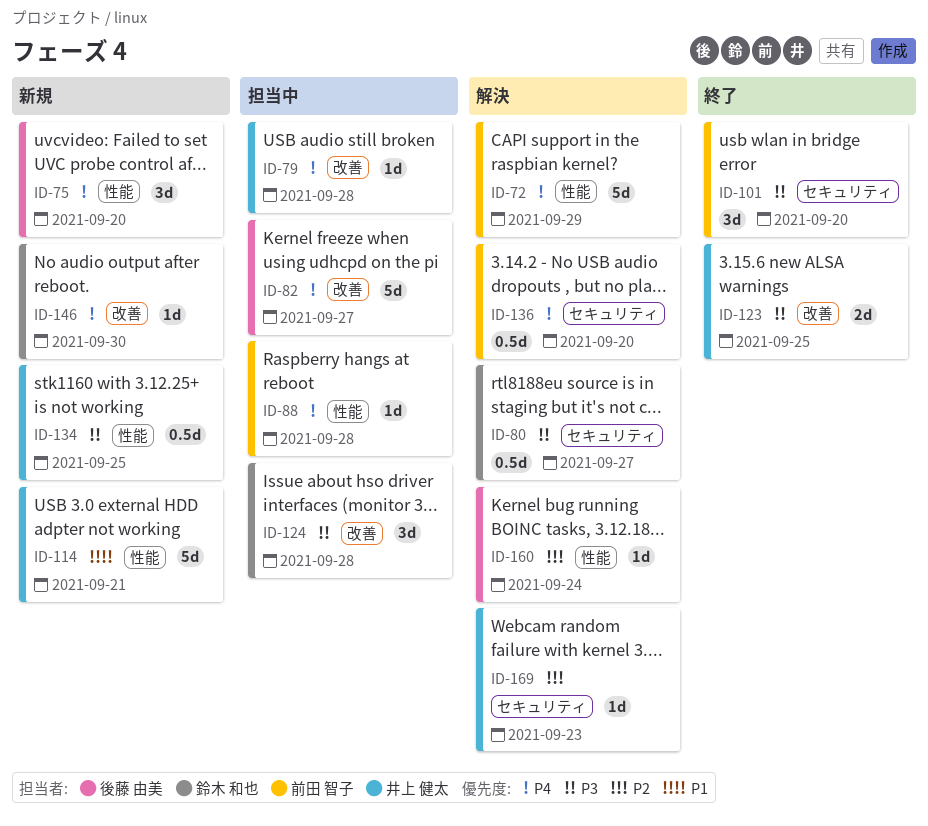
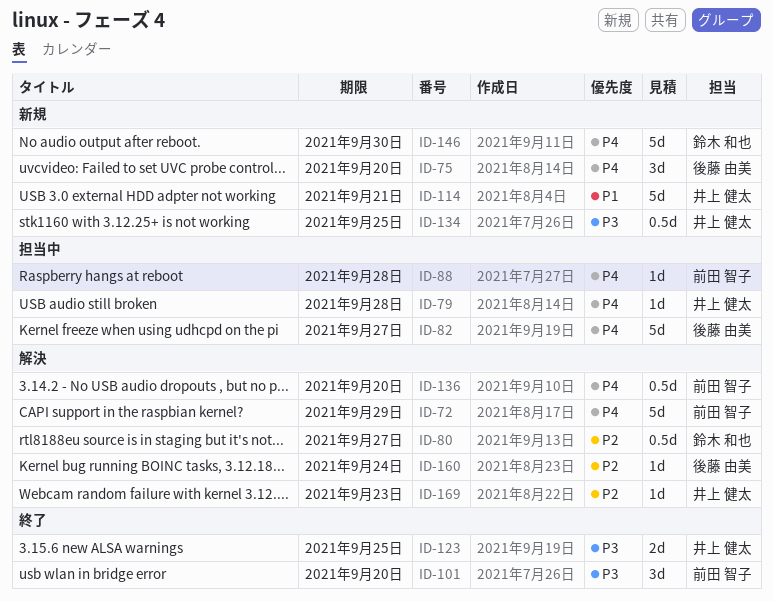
ID-80, priority: P3 -> P2
ID-124: present -> none
ID-146, estimate: 1d -> 5d

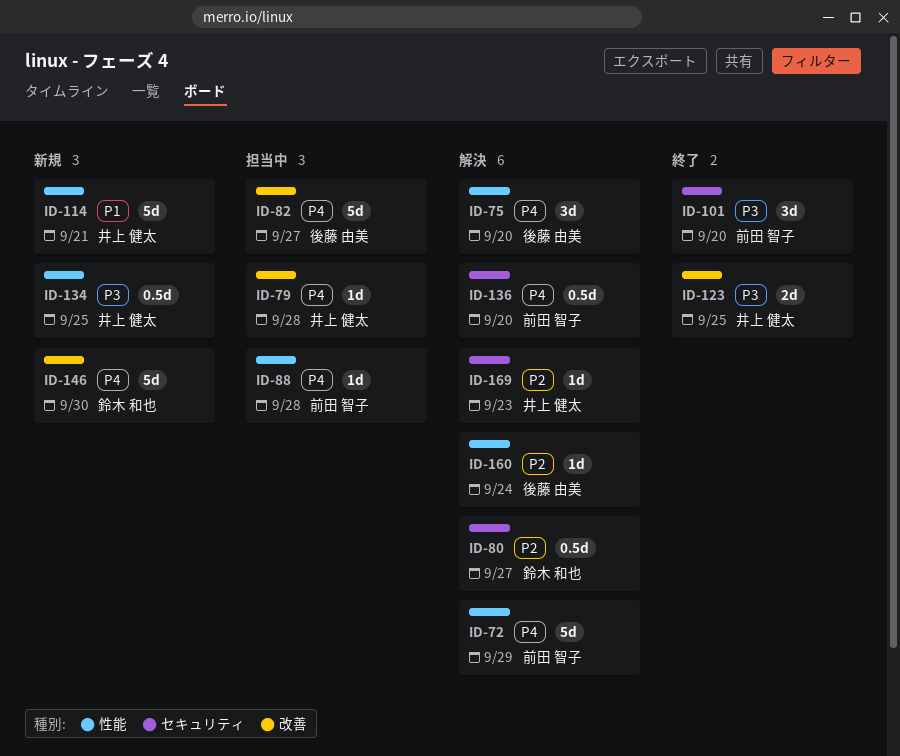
ID-75, status: 新規 -> 解決

